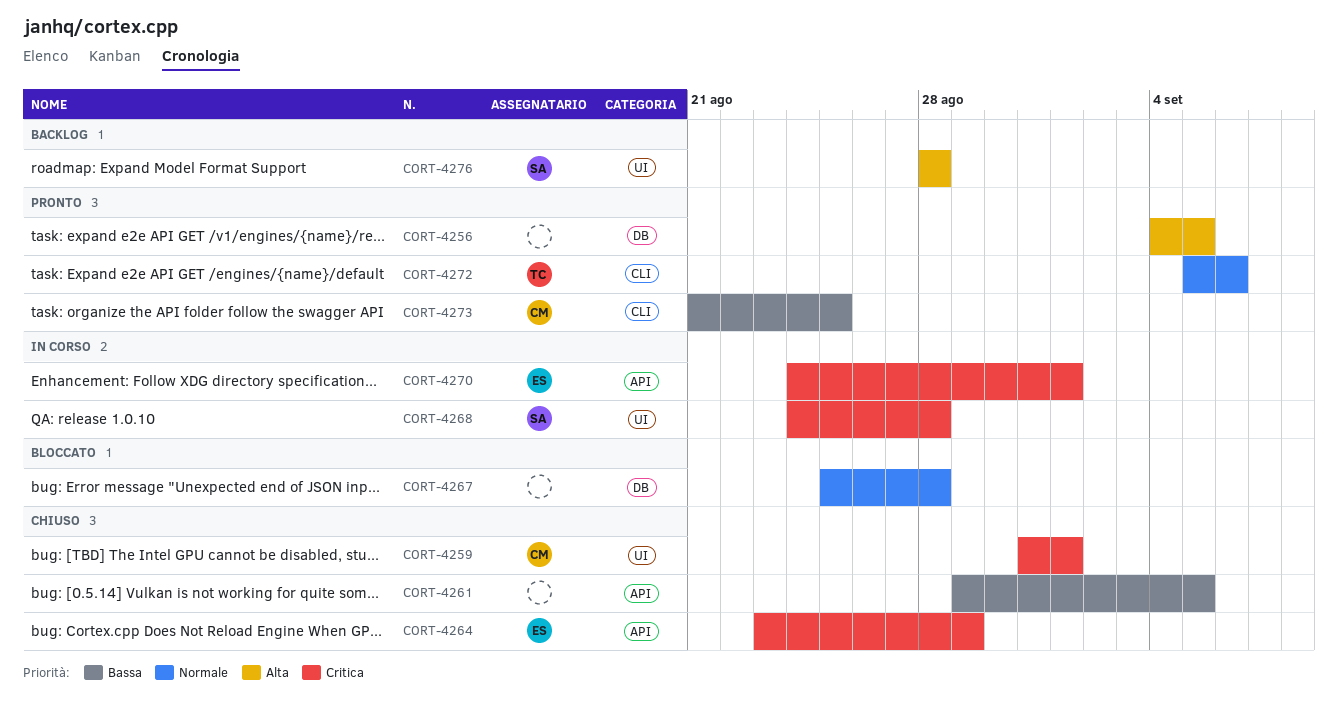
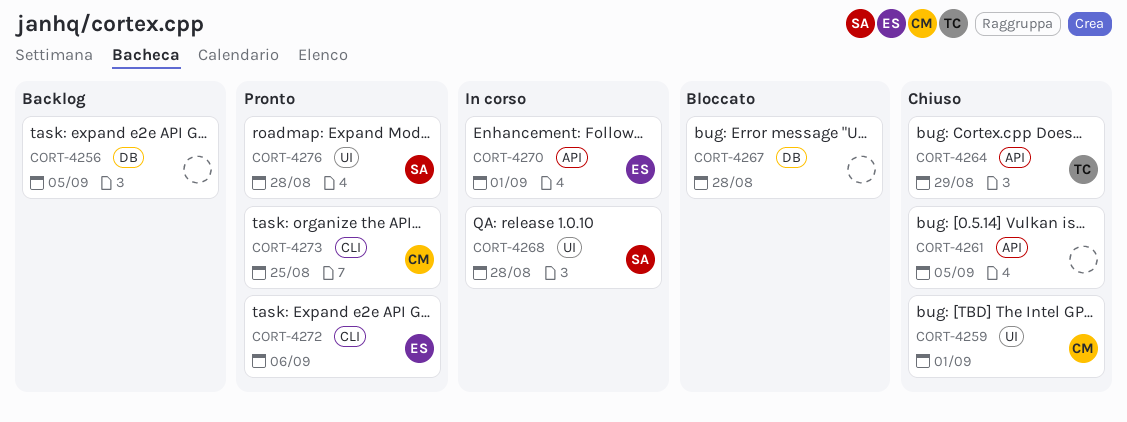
CORT-4256, status: Pronto -> Backlog
CORT-4264, owner: ES -> TC
CORT-4272, owner: TC -> ES
CORT-4276, status: Backlog -> Pronto

